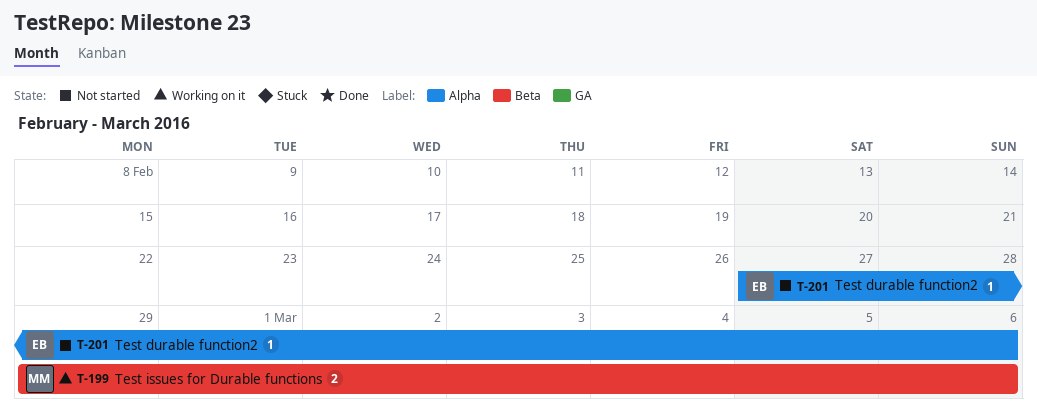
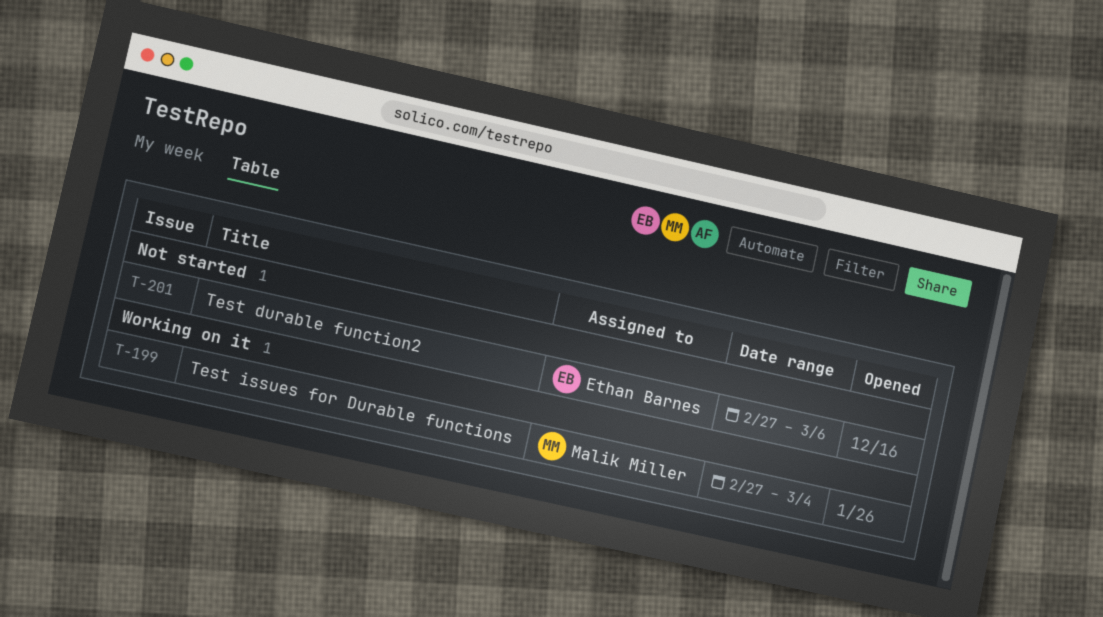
T-199, start: Feb 29 -> Feb 27
T-199, due: Mar 6 -> Mar 4

